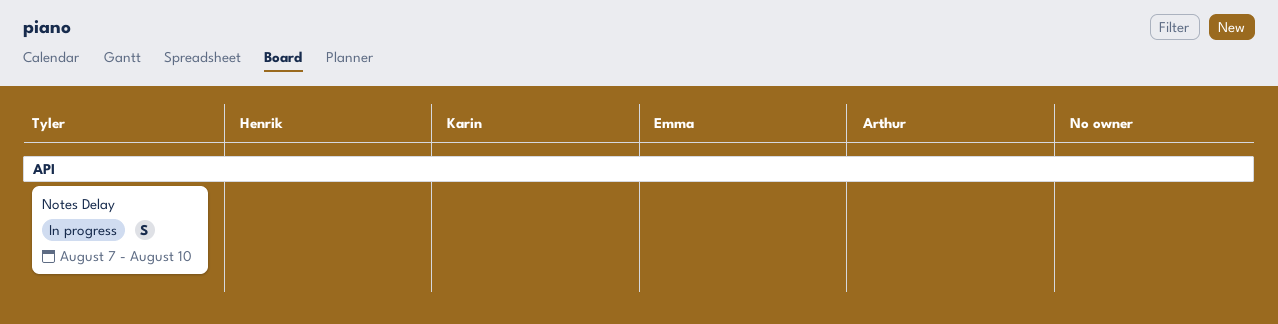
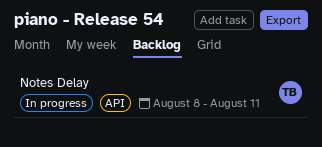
Notes Delay, start: Aug 7 -> Aug 8
Notes Delay, due: Aug 10 -> Aug 11

